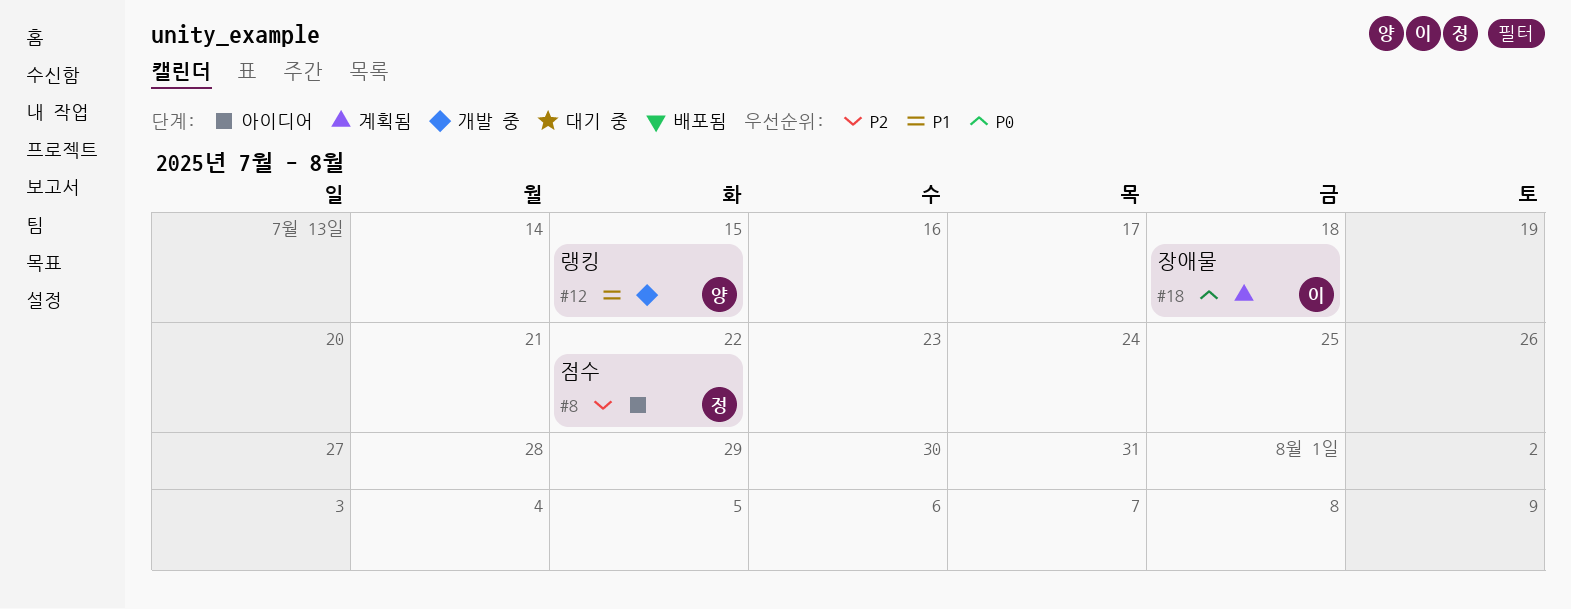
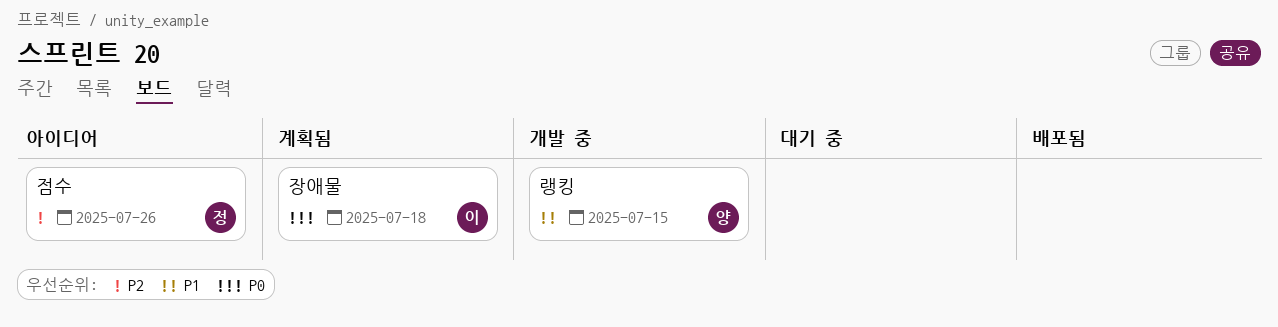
점수, due: Jul 22 -> Jul 26

